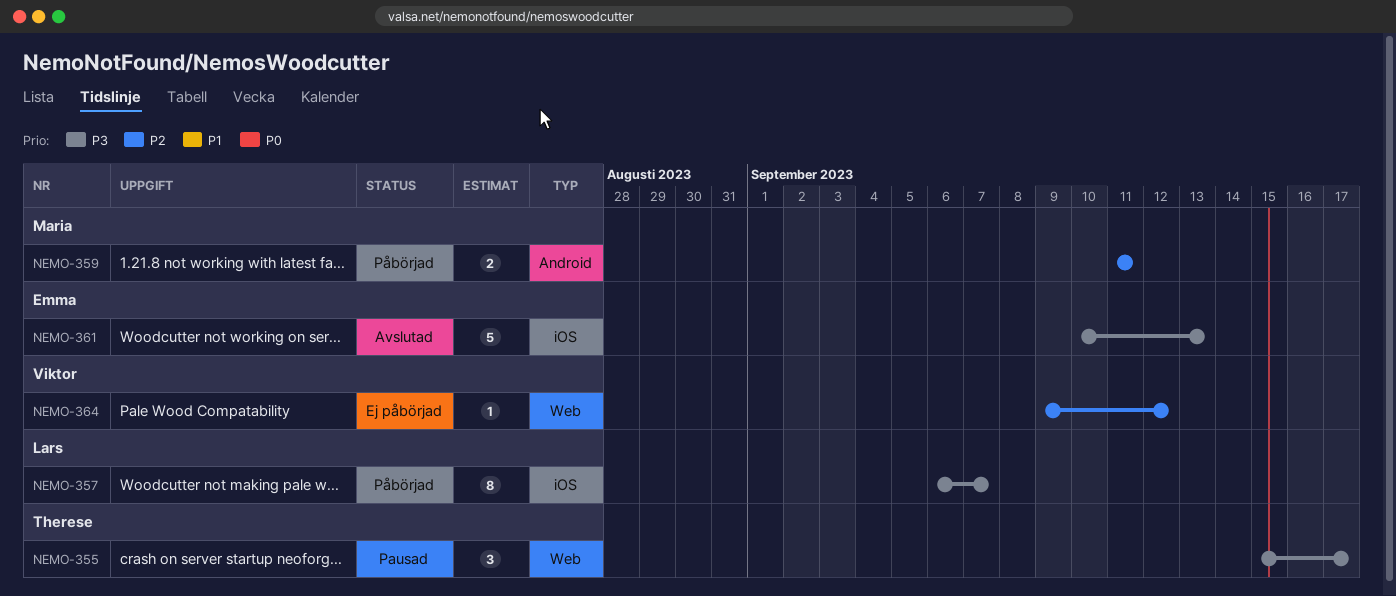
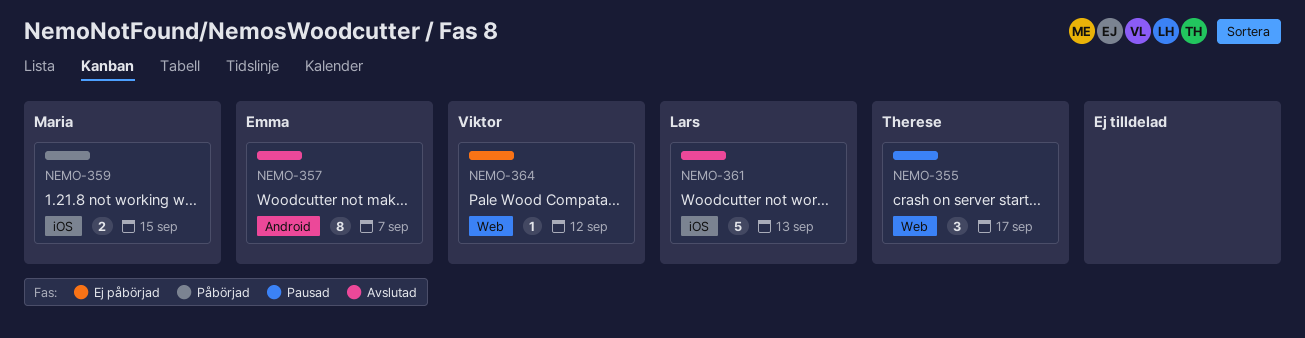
NEMO-357, status: Påbörjad -> Avslutad
NEMO-357, owner: Lars -> Emma
NEMO-357, label: iOS -> Android
NEMO-359, label: Android -> iOS
NEMO-359, due: Sep 11 -> Sep 15
NEMO-361, owner: Emma -> Lars

